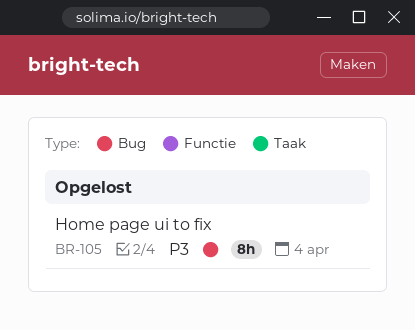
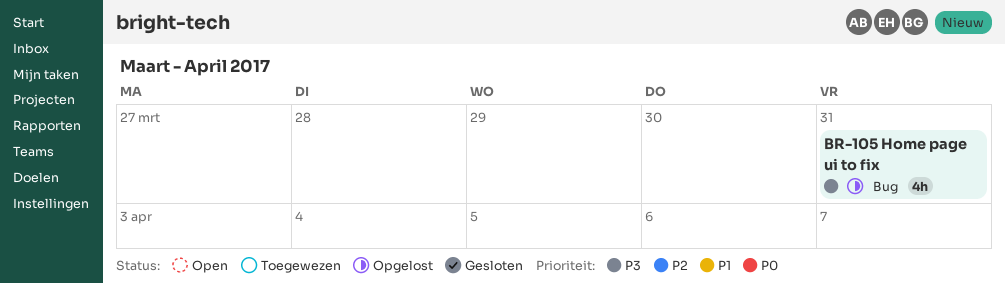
BR-105, estimate: 8h -> 4h
BR-105, due: Apr 4 -> Mar 31

